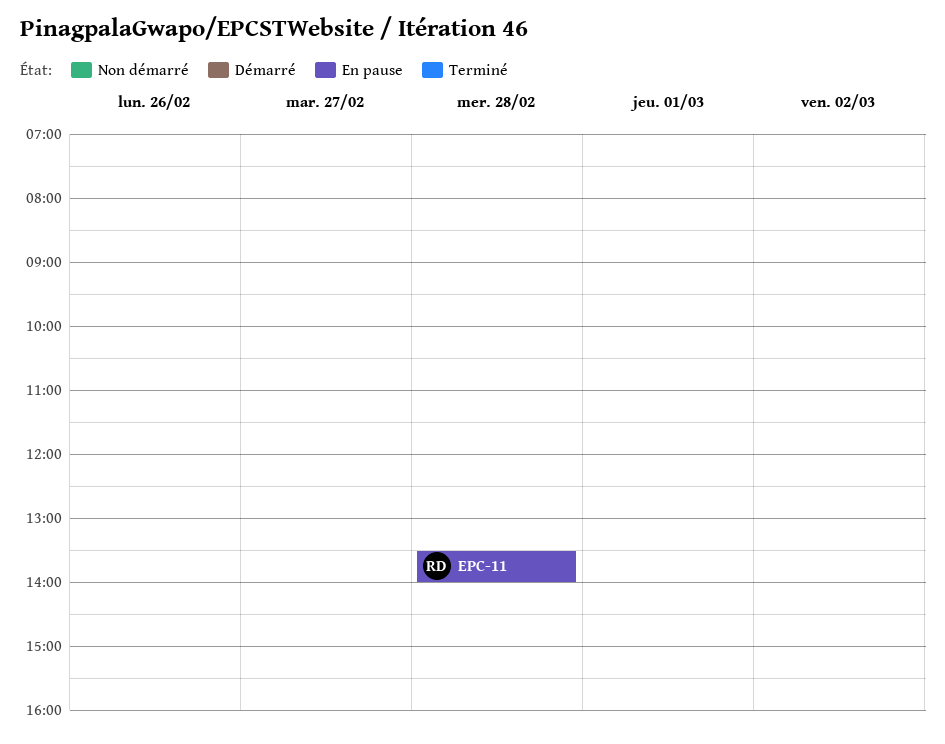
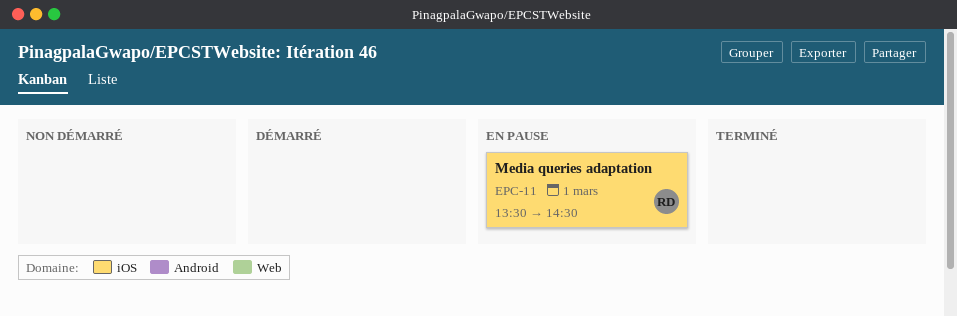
EPC-11, day: Feb 28 -> Mar 1
EPC-11, ends: 14:00 -> 14:30

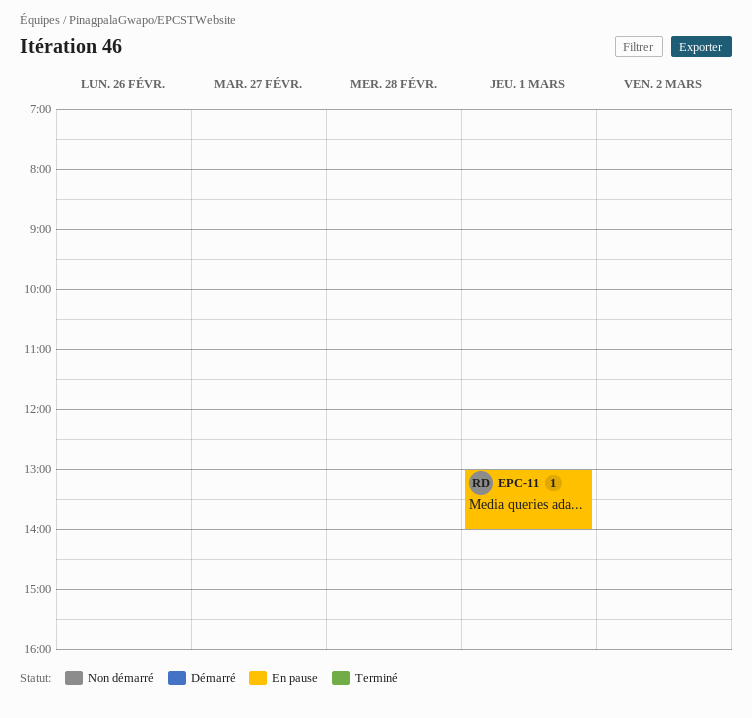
EPC-11, begins: 13:30 -> 13:00
EPC-11, ends: 14:30 -> 14:00

